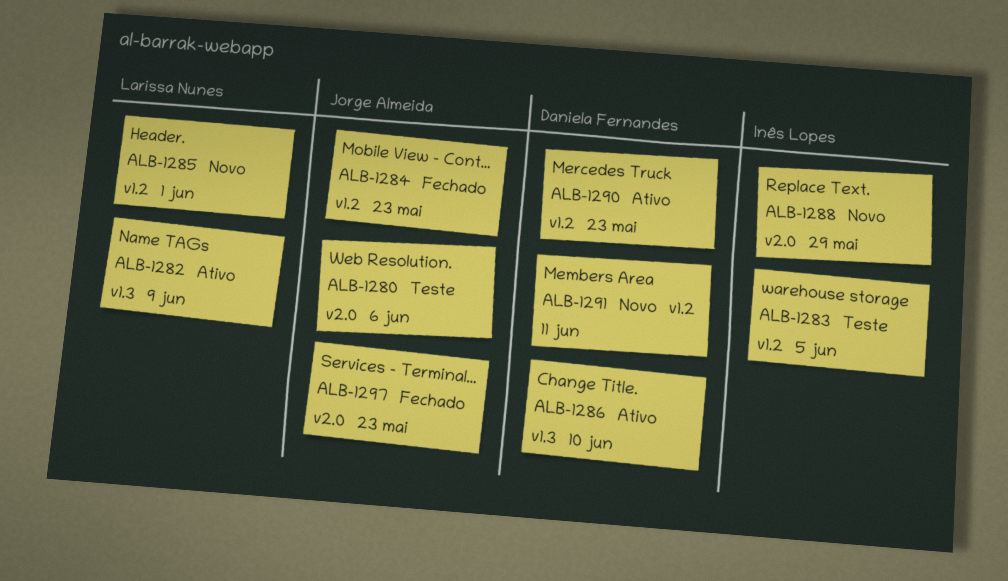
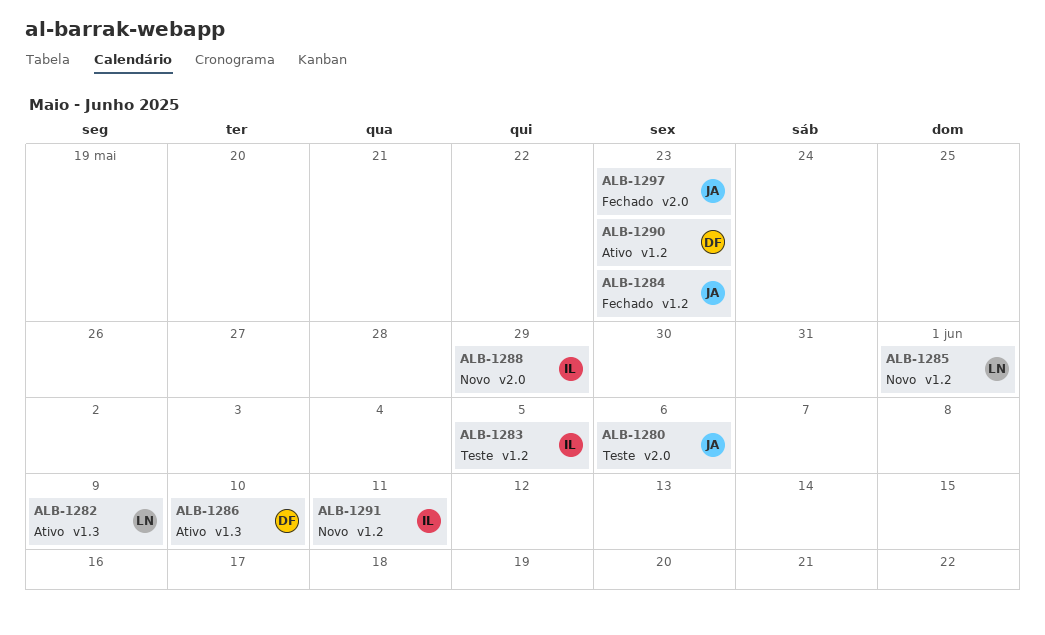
ALB-1291, owner: Daniela Fernandes -> Inês Lopes

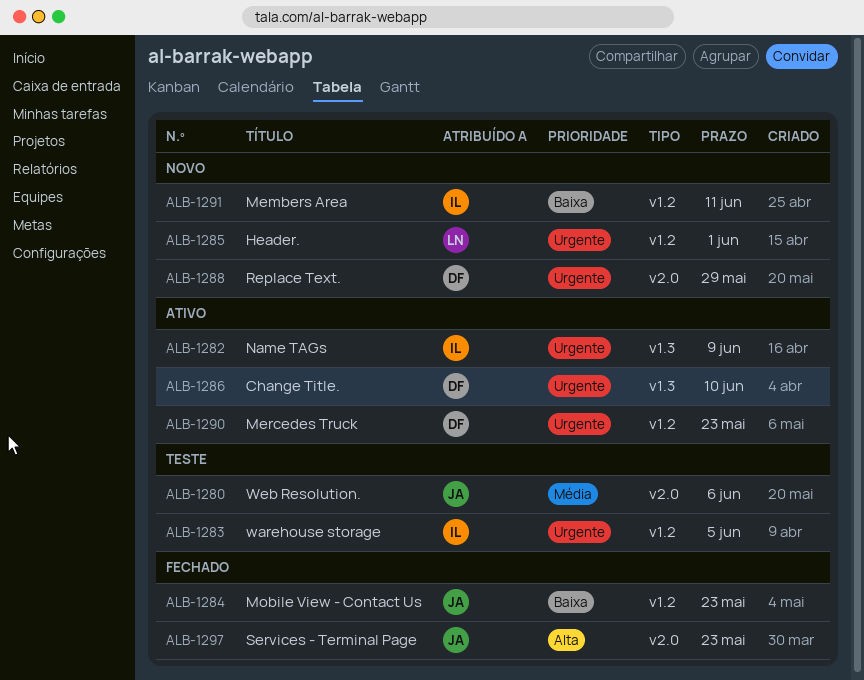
ALB-1282, owner: LN -> IL
ALB-1288, owner: IL -> DF

